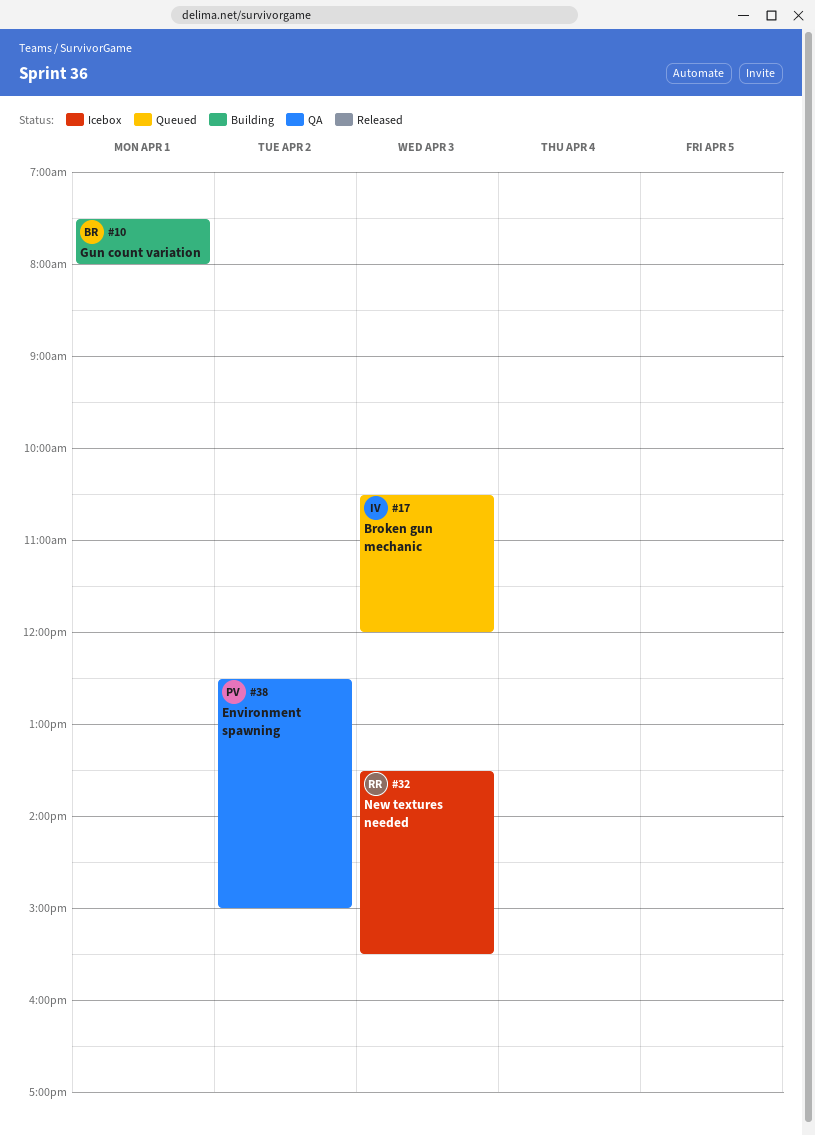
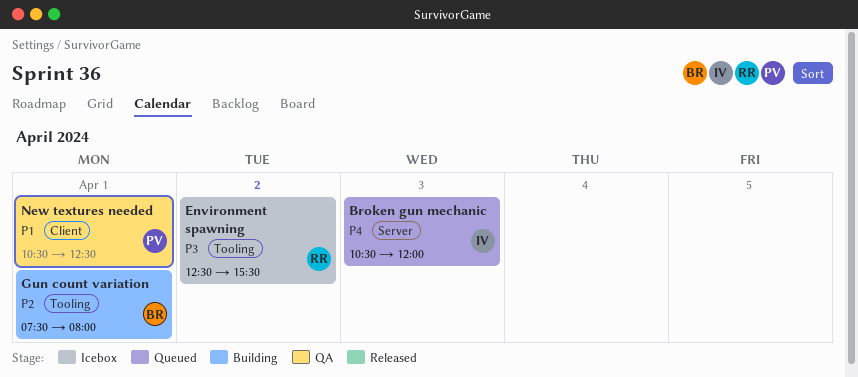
Environment spawning, status: QA -> Icebox
Environment spawning, owner: PV -> RR
Environment spawning, ends: 15:00 -> 15:30
New textures needed, status: Icebox -> QA
New textures needed, owner: RR -> PV
New textures needed, day: Apr 3 -> Apr 1
New textures needed, begins: 13:30 -> 10:30
New textures needed, ends: 15:30 -> 12:30

